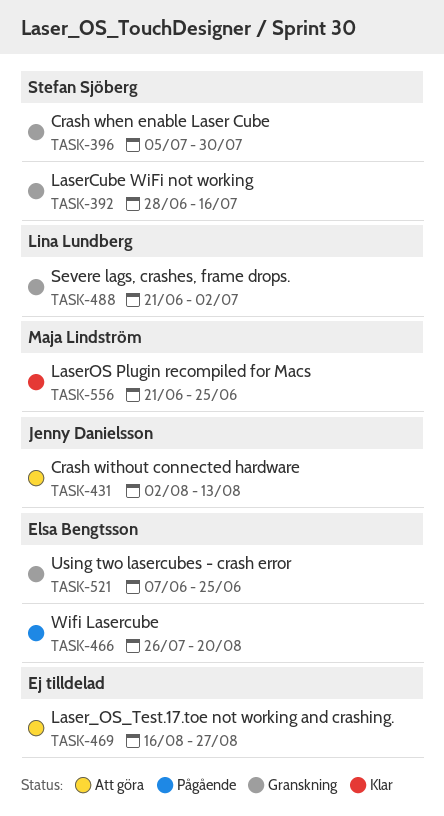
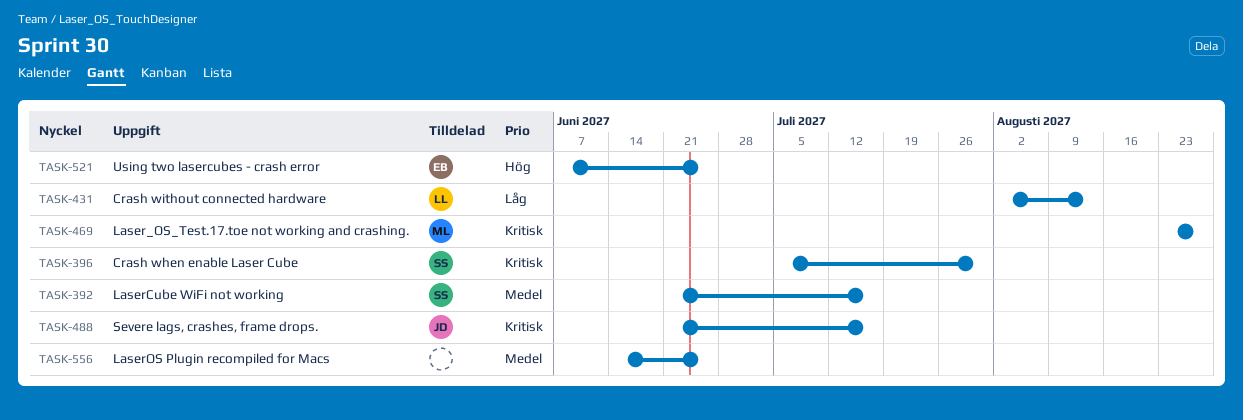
TASK-392, start: Jun 28 -> Jun 21
TASK-431, owner: Jenny Danielsson -> Lina Lundberg
TASK-466: present -> none
TASK-469, owner: none -> Maja Lindström
TASK-469, start: Aug 16 -> Aug 23
TASK-488, owner: Lina Lundberg -> Jenny Danielsson
TASK-488, due: Jul 2 -> Jul 16
TASK-556, owner: Maja Lindström -> none
TASK-556, start: Jun 21 -> Jun 14

